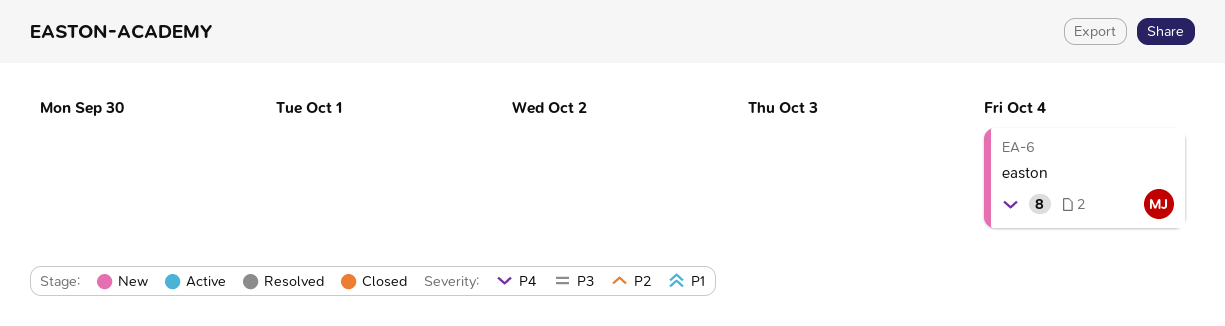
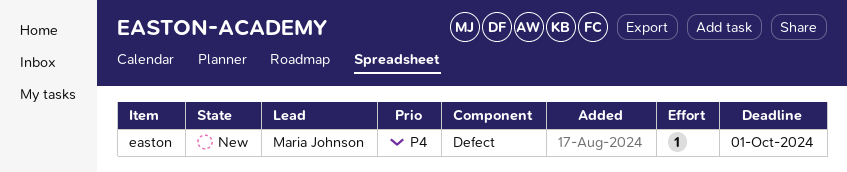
easton, estimate: 8 -> 1
easton, due: Oct 4 -> Oct 1

